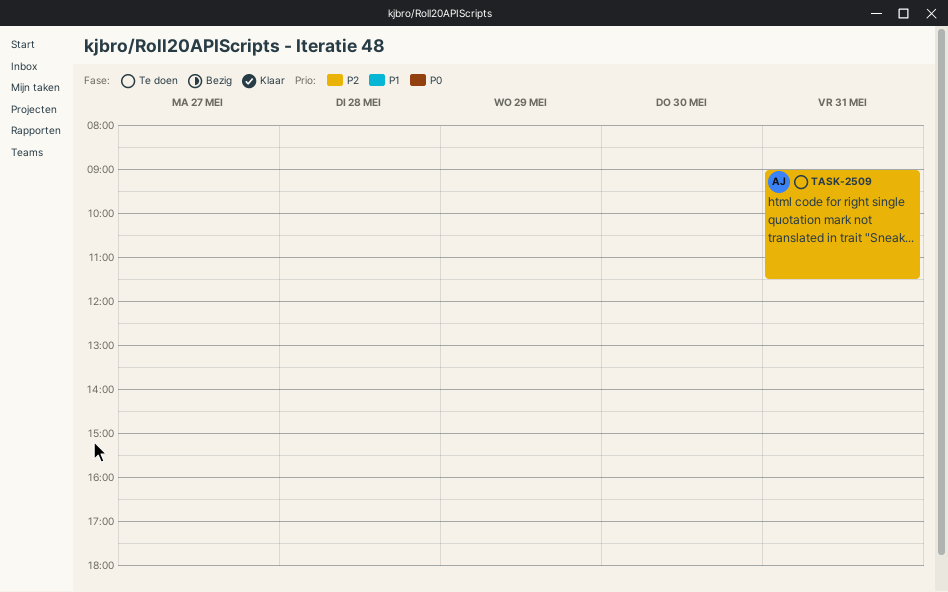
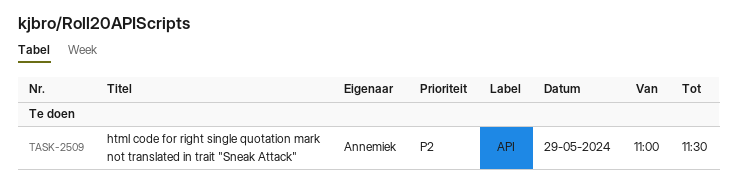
TASK-2509, day: May 31 -> May 29
TASK-2509, begins: 09:00 -> 11:00

